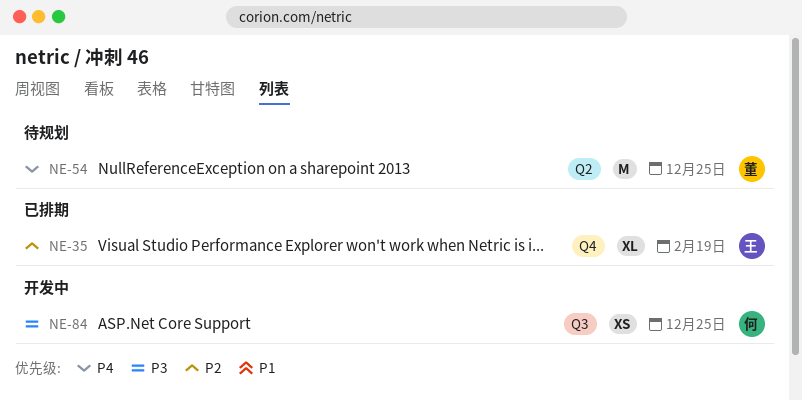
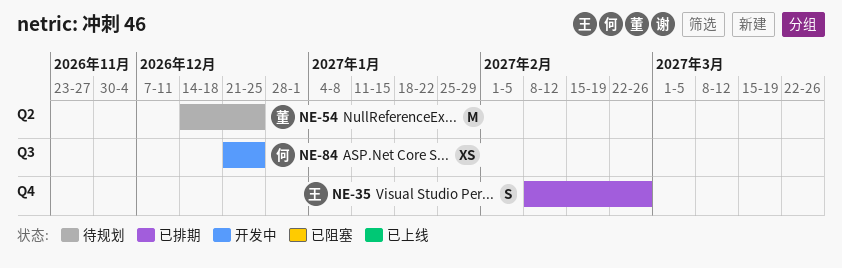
NE-35, estimate: XL -> S
NE-35, due: Feb 19 -> Feb 26

